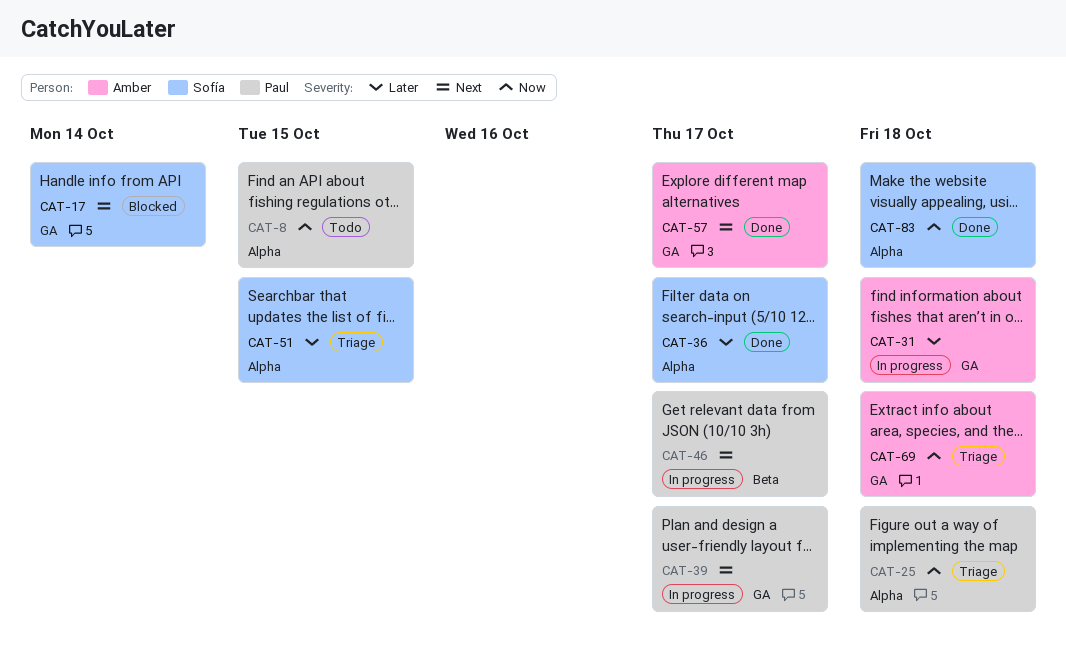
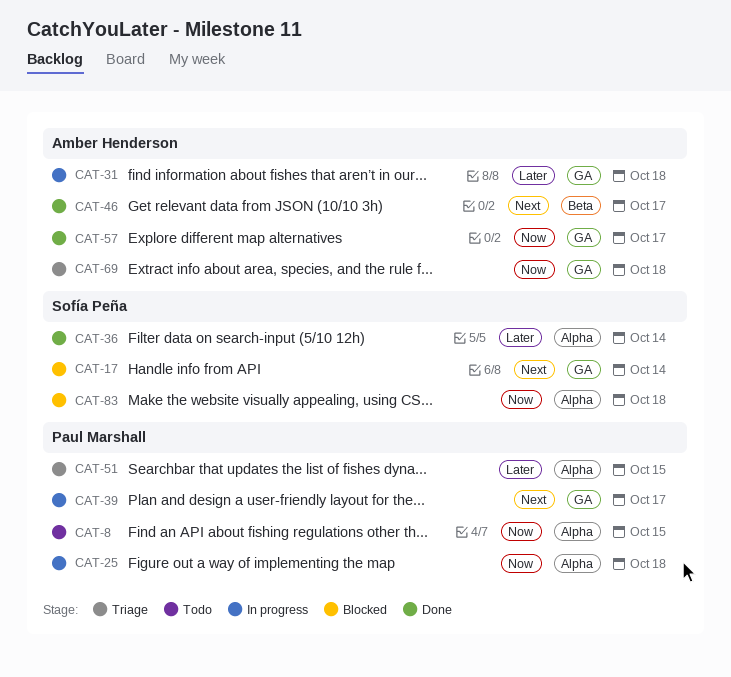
CAT-25, status: Triage -> In progress
CAT-36, due: Oct 17 -> Oct 14
CAT-46, status: In progress -> Done
CAT-46, owner: Paul Marshall -> Amber Henderson
CAT-51, owner: Sofía Peña -> Paul Marshall
CAT-57, priority: Next -> Now
CAT-83, status: Done -> Blocked

